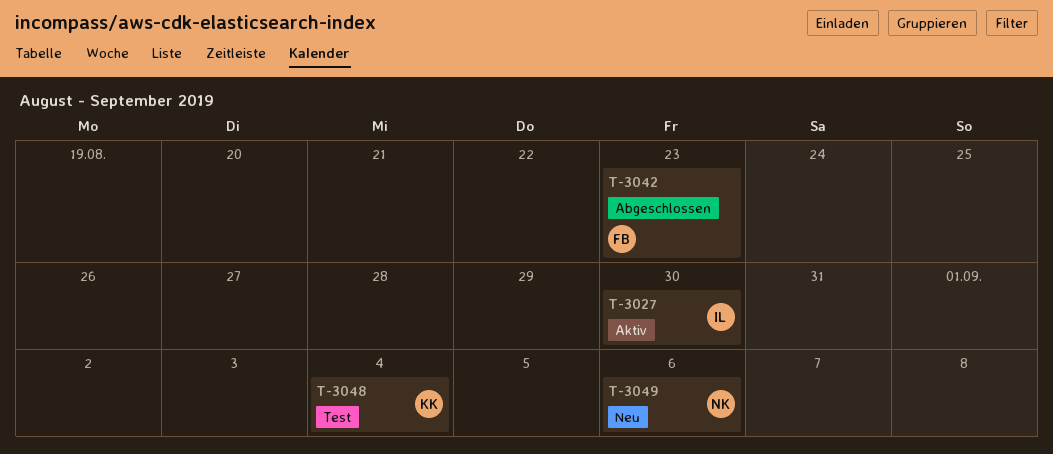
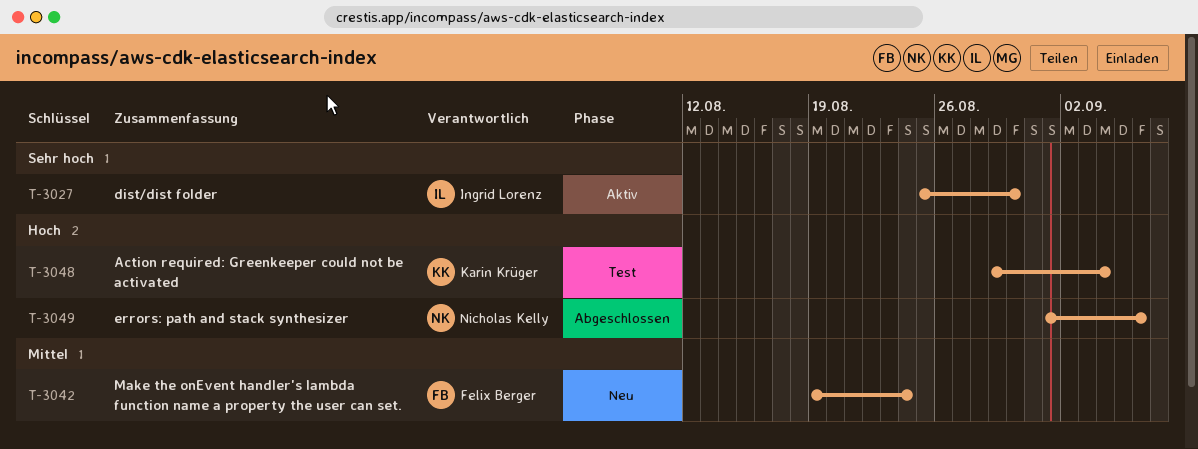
T-3042, status: Abgeschlossen -> Neu
T-3042, due: Aug 23 -> Aug 24
T-3049, status: Neu -> Abgeschlossen

